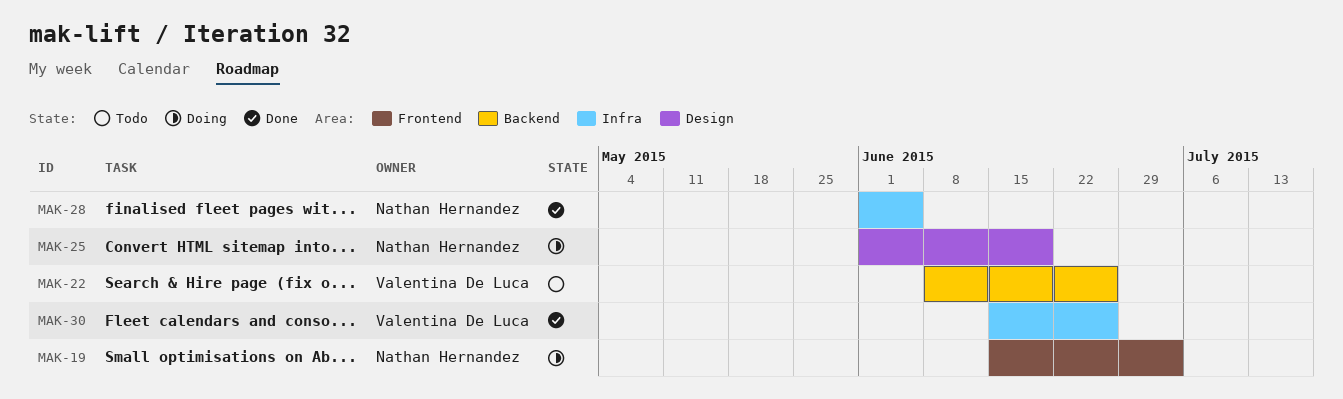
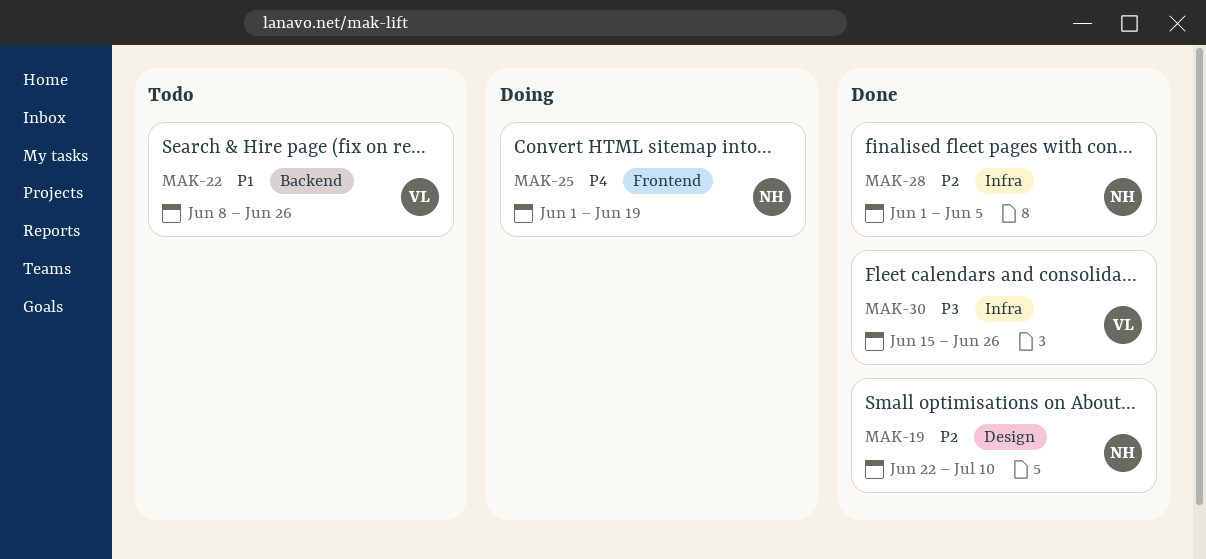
MAK-19, status: Doing -> Done
MAK-19, label: Frontend -> Design
MAK-19, start: Jun 15 -> Jun 22
MAK-19, due: Jul 3 -> Jul 10
MAK-25, label: Design -> Frontend

